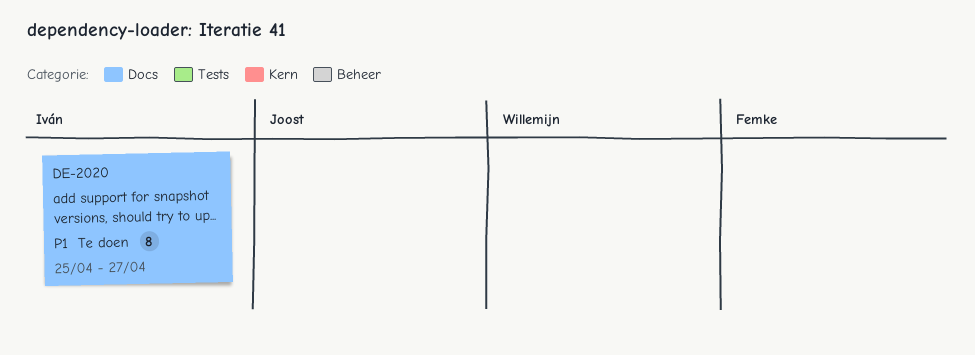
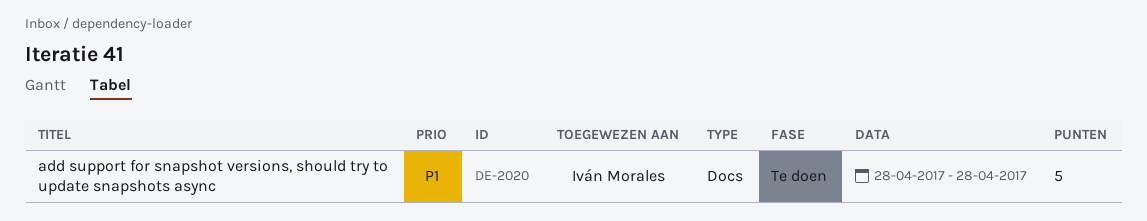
DE-2020, estimate: 8 -> 5
DE-2020, start: Apr 25 -> Apr 28
DE-2020, due: Apr 27 -> Apr 28

